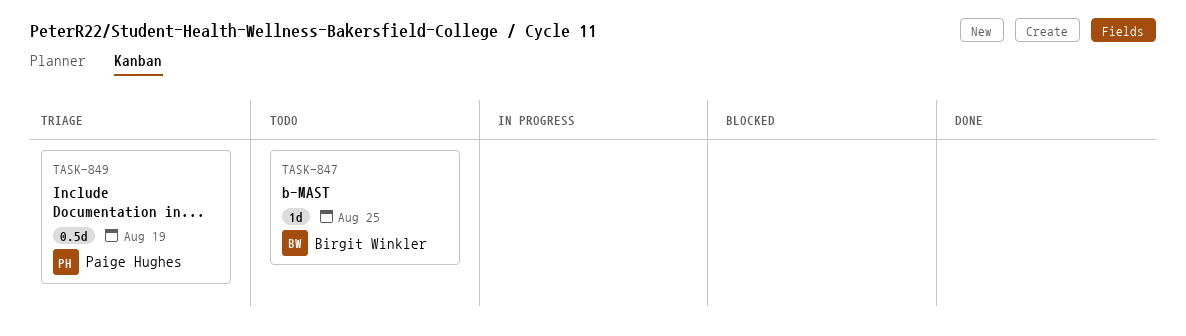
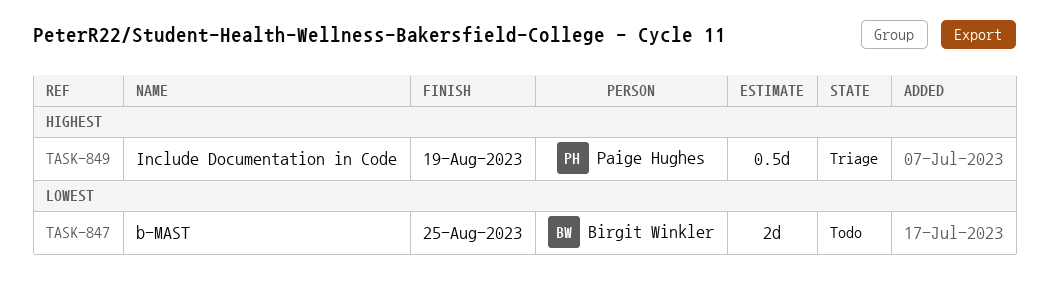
TASK-847, estimate: 1d -> 2d

